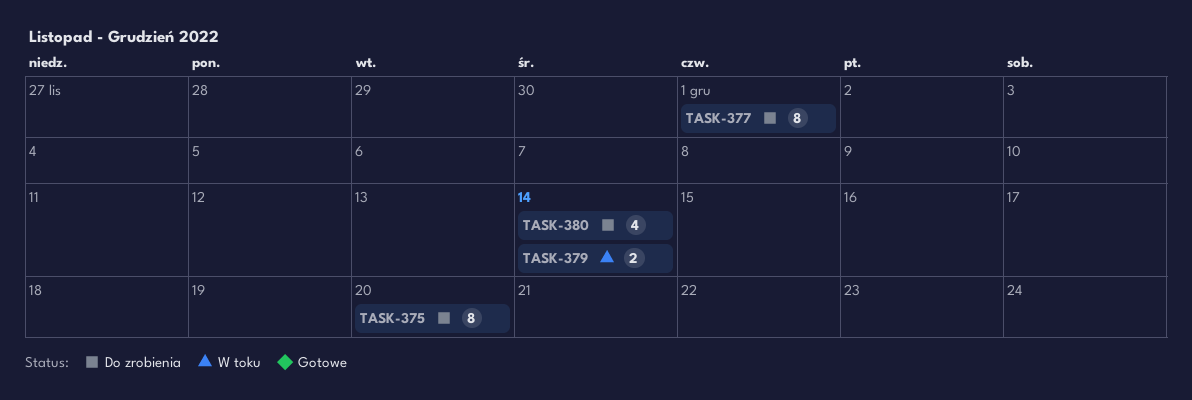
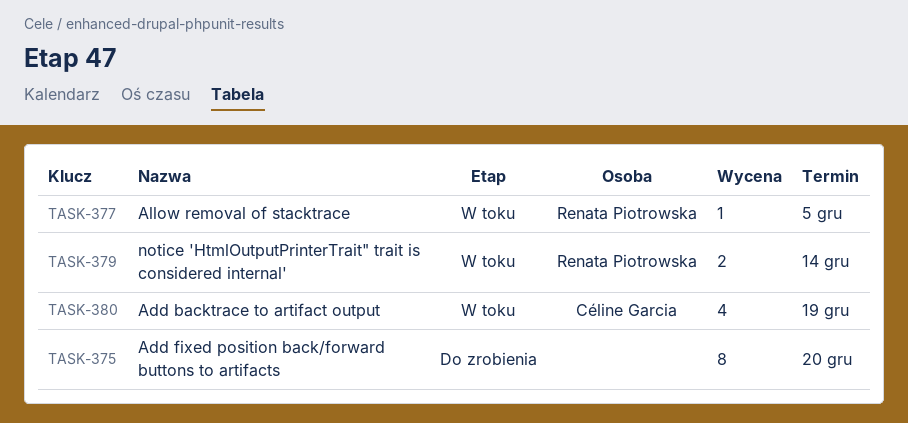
TASK-377, status: Do zrobienia -> W toku
TASK-377, estimate: 8 -> 1
TASK-377, due: Dec 1 -> Dec 5
TASK-380, status: Do zrobienia -> W toku
TASK-380, due: Dec 14 -> Dec 19

